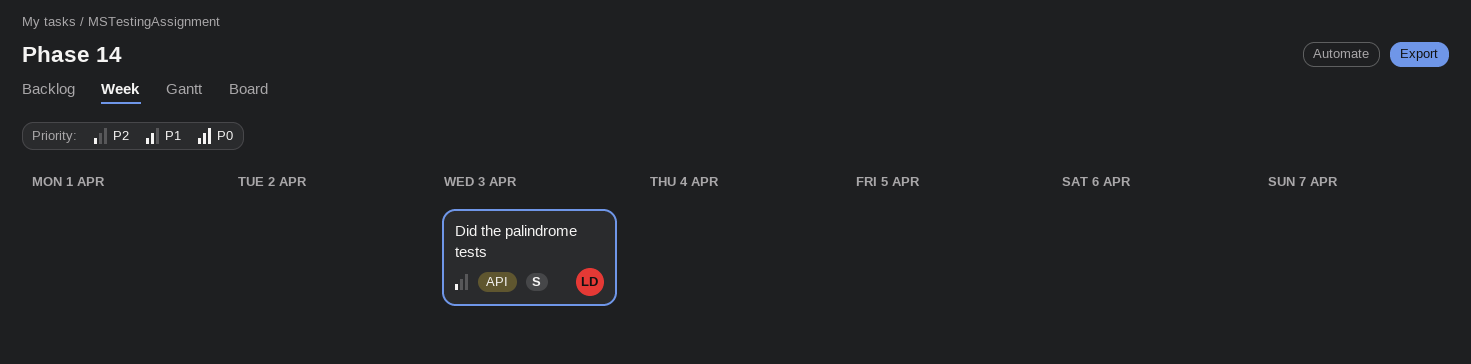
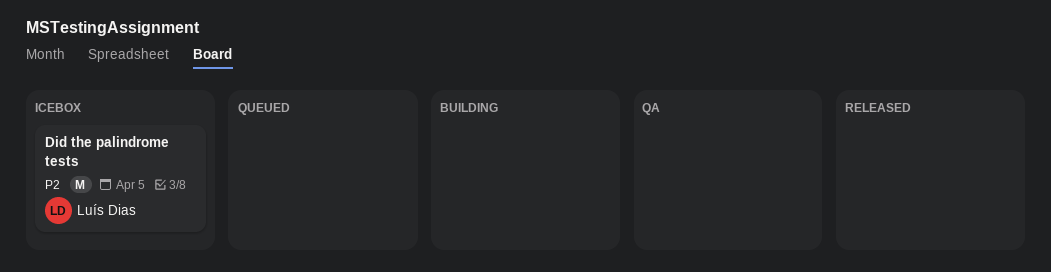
Did the palindrome tests, estimate: S -> M
Did the palindrome tests, due: Apr 3 -> Apr 5

